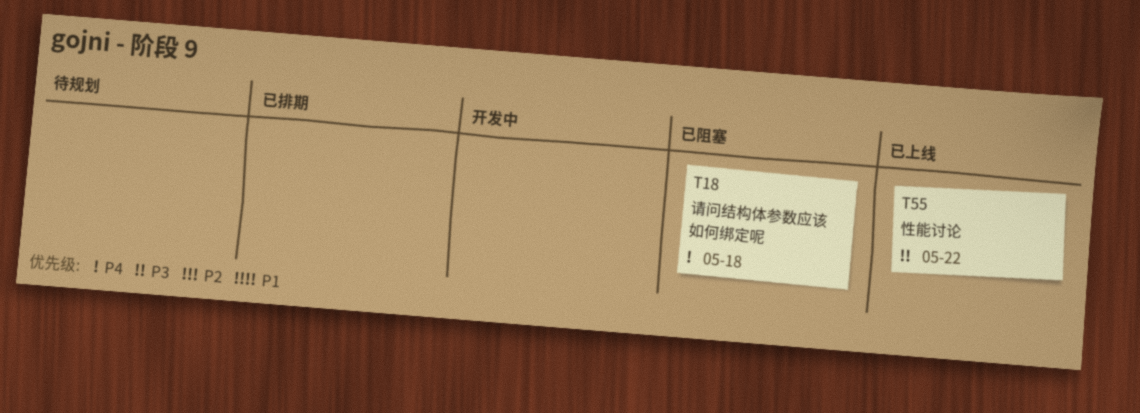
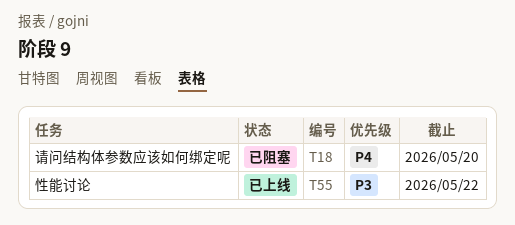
T18, due: May 18 -> May 20

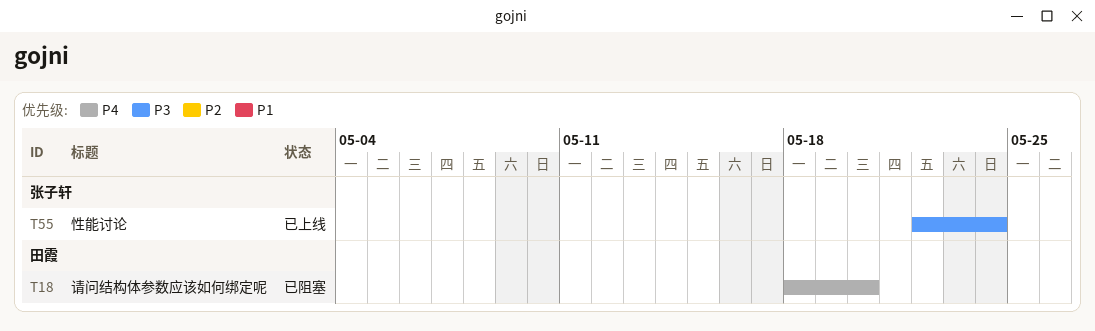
T55, due: May 22 -> May 24

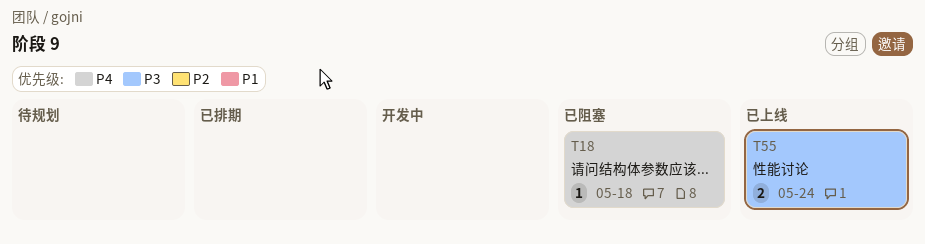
T18, due: May 20 -> May 18

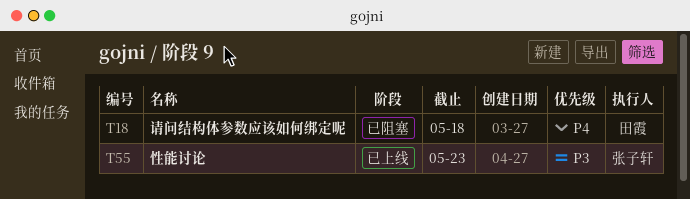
T55, due: May 24 -> May 23

